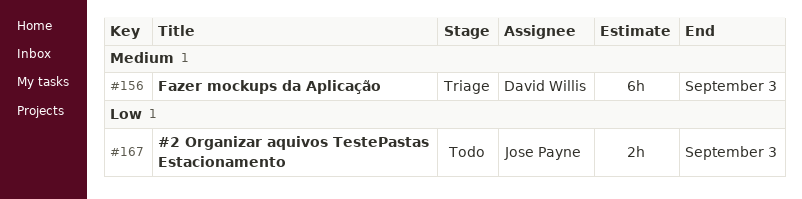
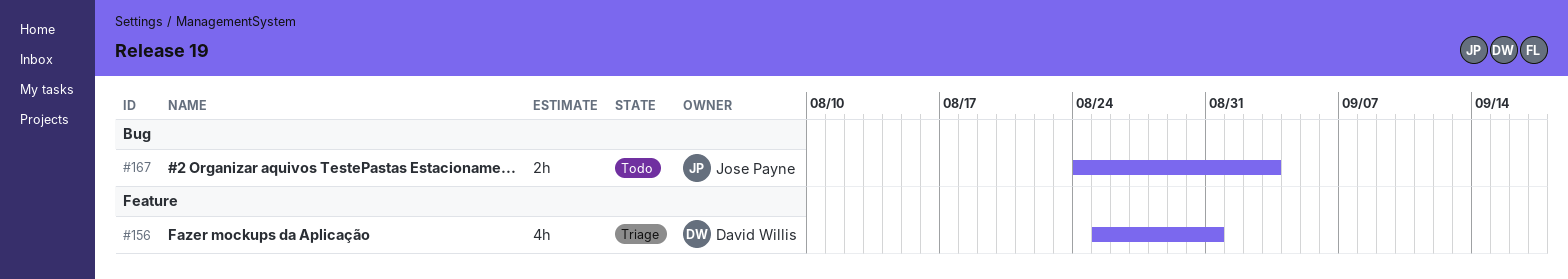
#156, estimate: 6h -> 4h
#156, due: Sep 3 -> Aug 31

